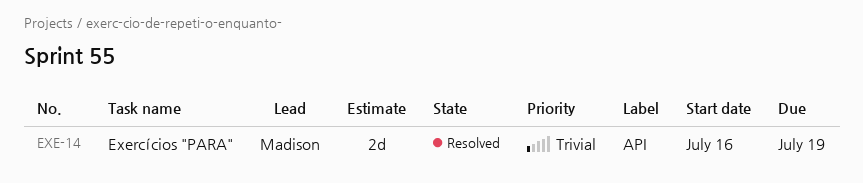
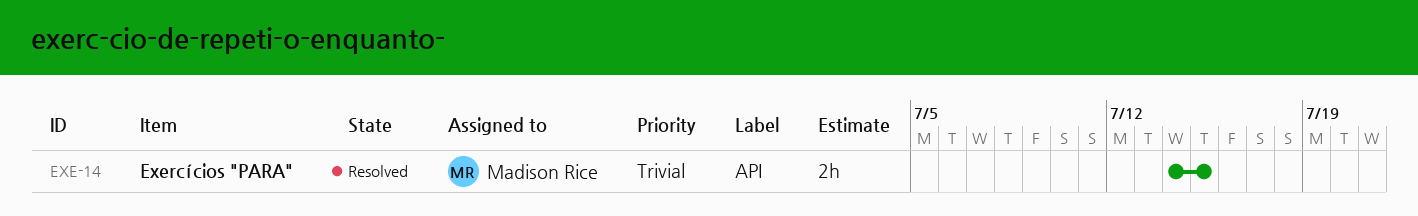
EXE-14, estimate: 2d -> 2h
EXE-14, start: Jul 16 -> Jul 14
EXE-14, due: Jul 19 -> Jul 15

